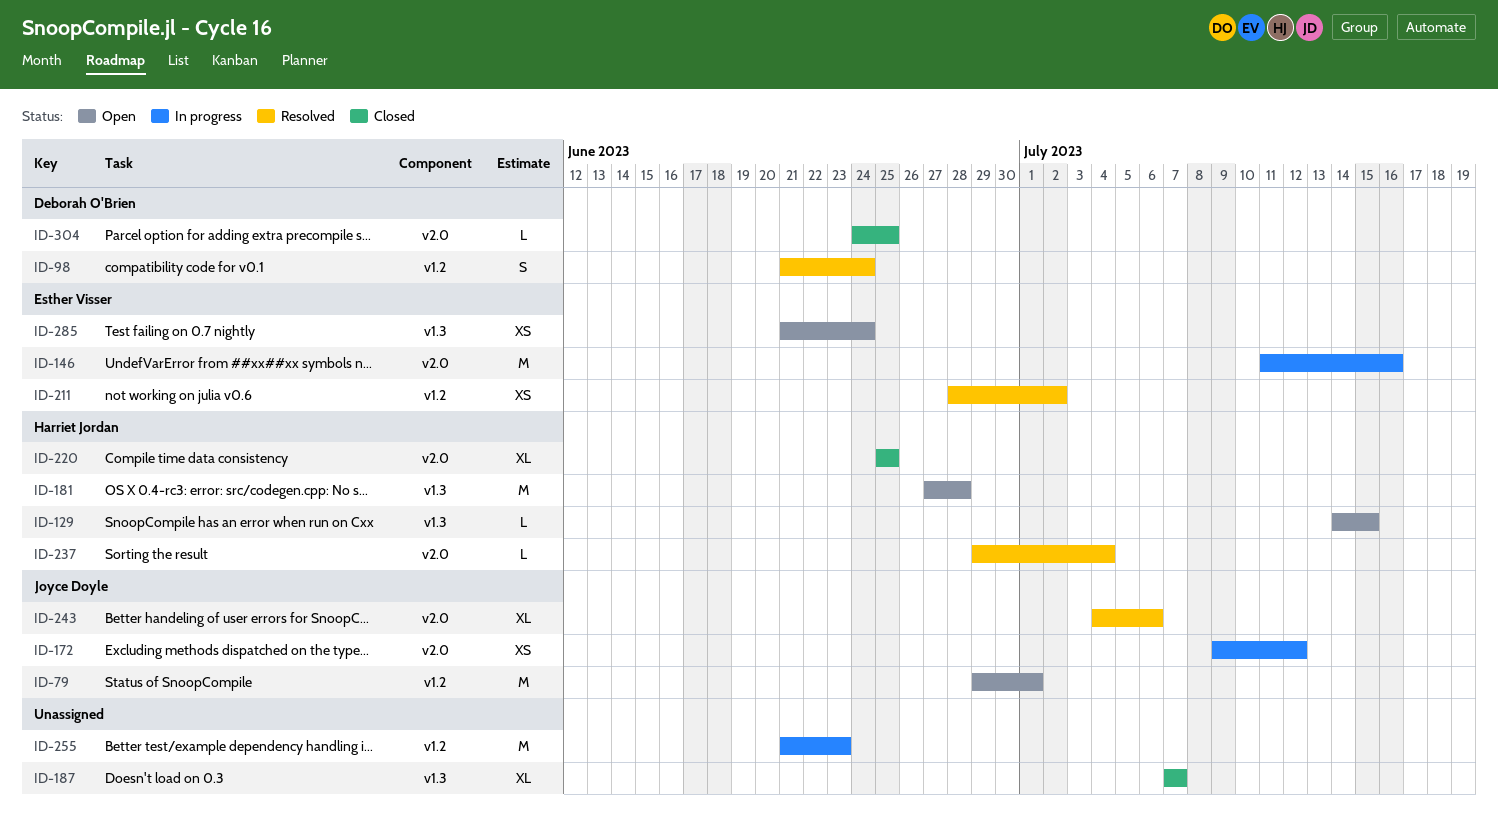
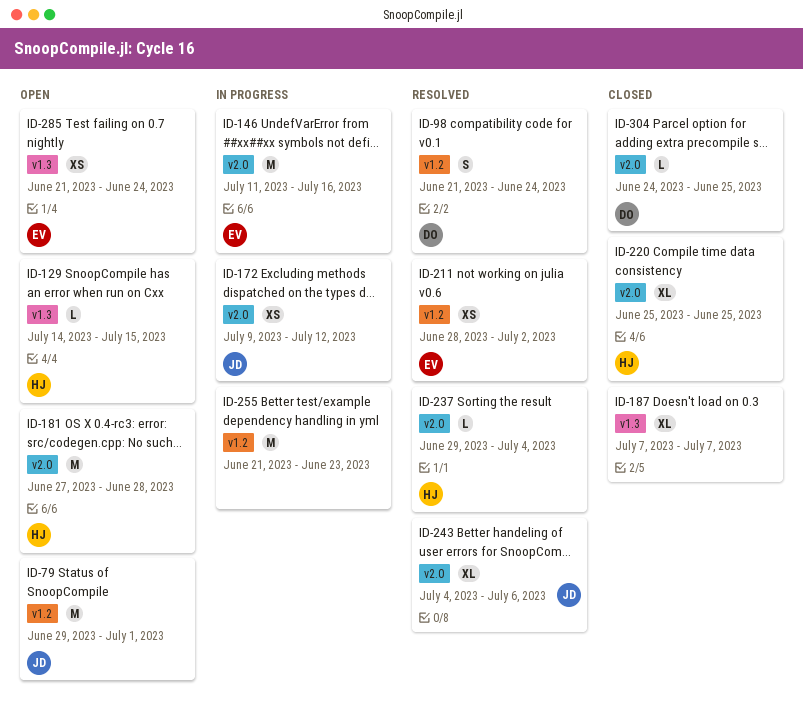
ID-181, label: v1.3 -> v2.0

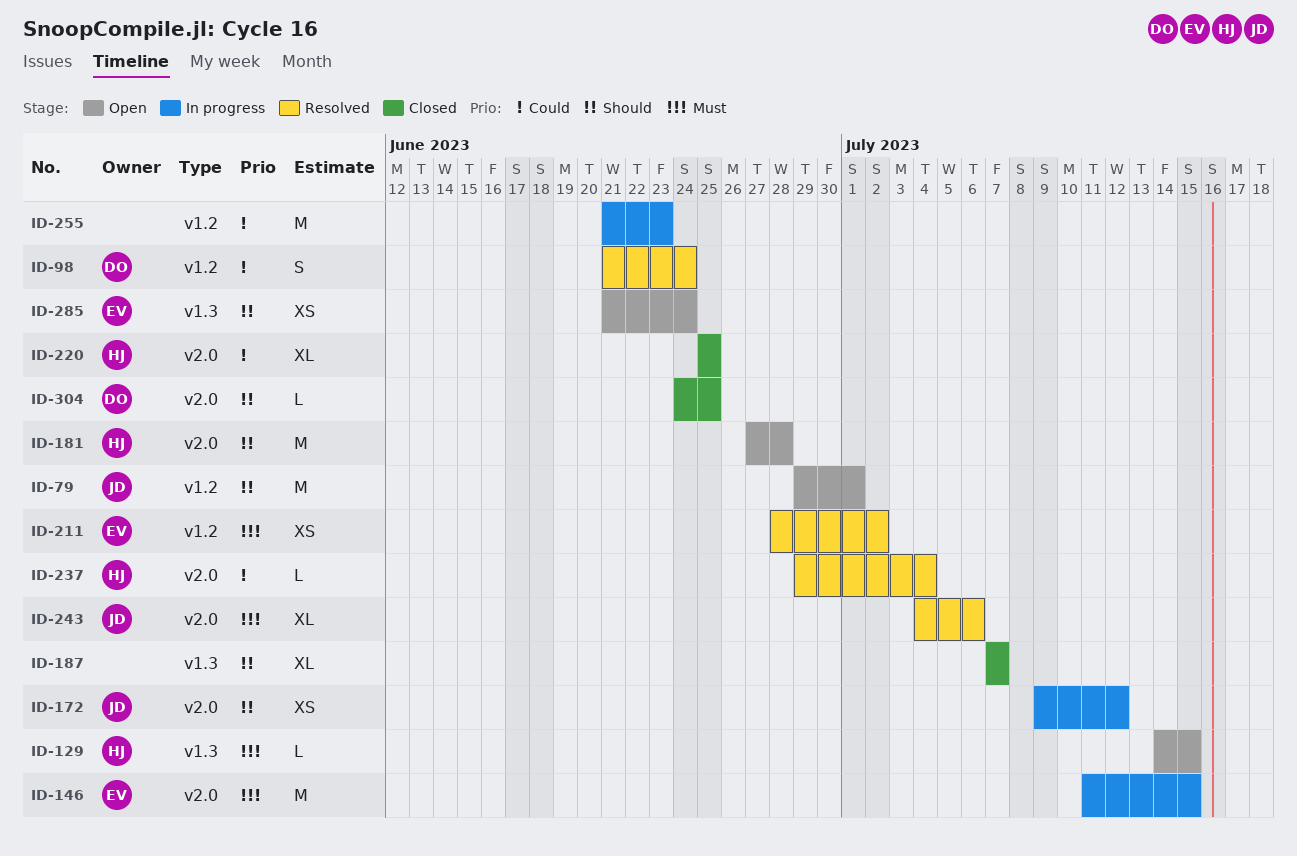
ID-146, due: Jul 16 -> Jul 15

